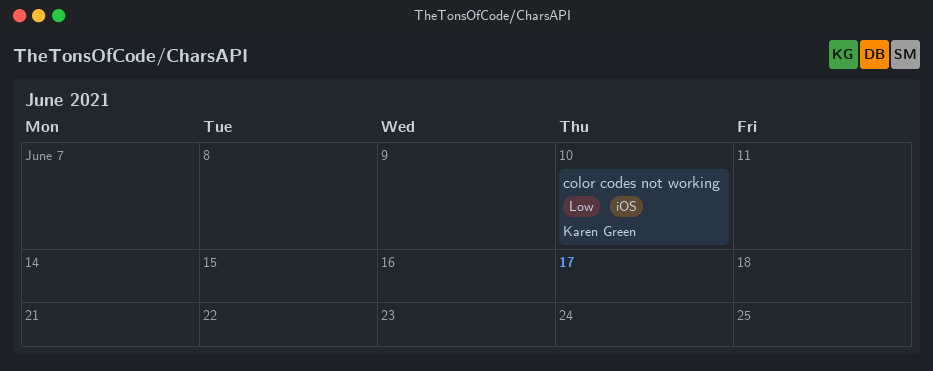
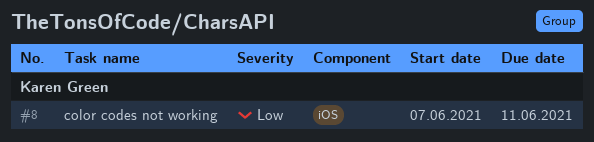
color codes not working, due: Jun 10 -> Jun 11

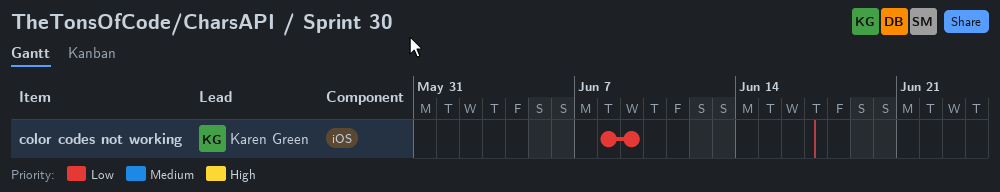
color codes not working, start: Jun 7 -> Jun 8
color codes not working, due: Jun 11 -> Jun 9

